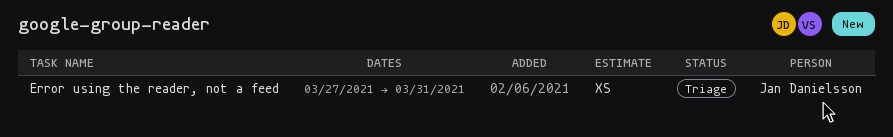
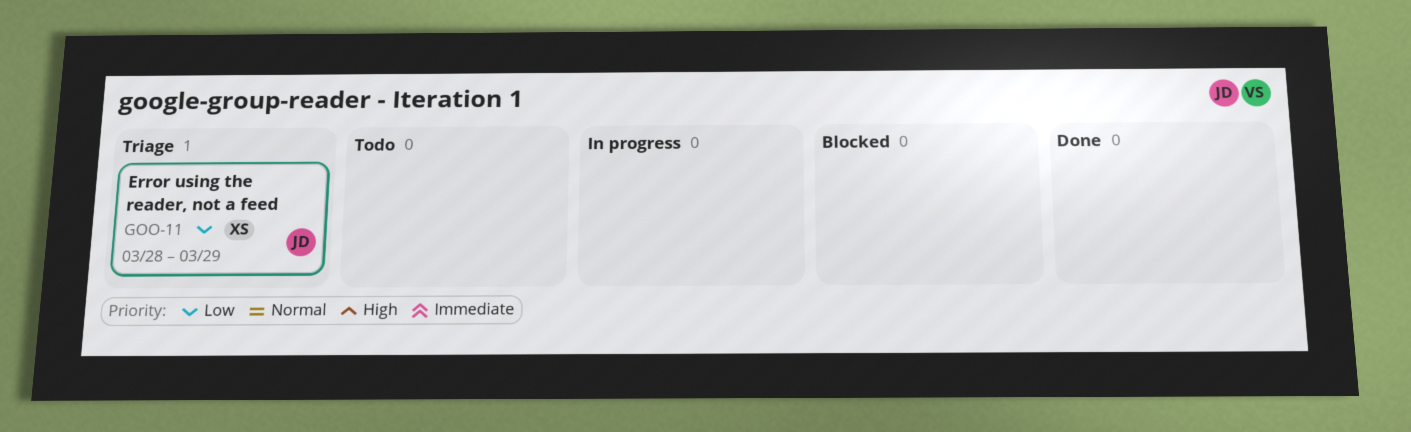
Error using the reader, not a feed, start: Mar 27 -> Mar 28
Error using the reader, not a feed, due: Mar 31 -> Mar 29

